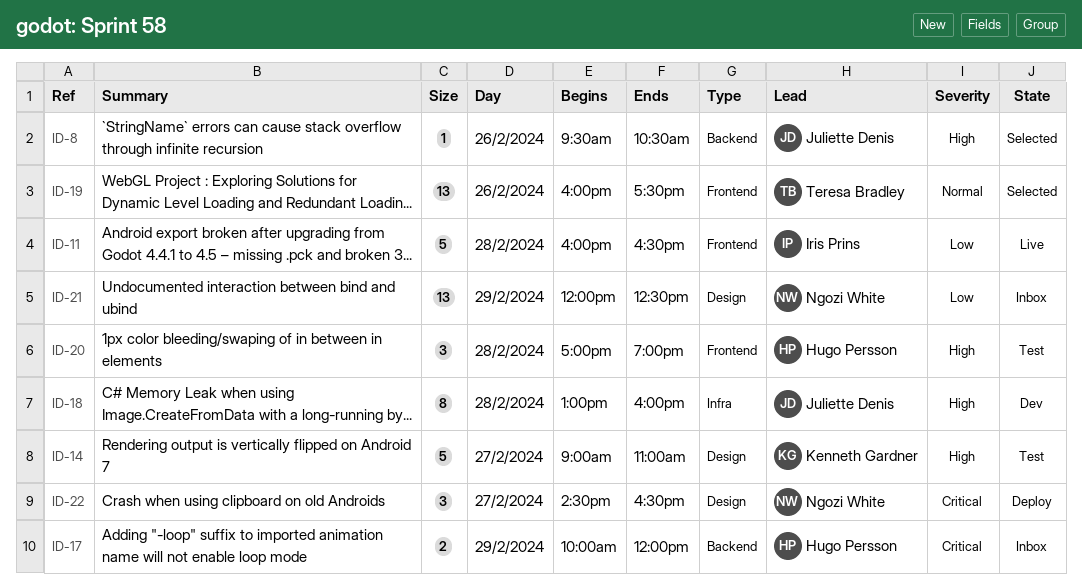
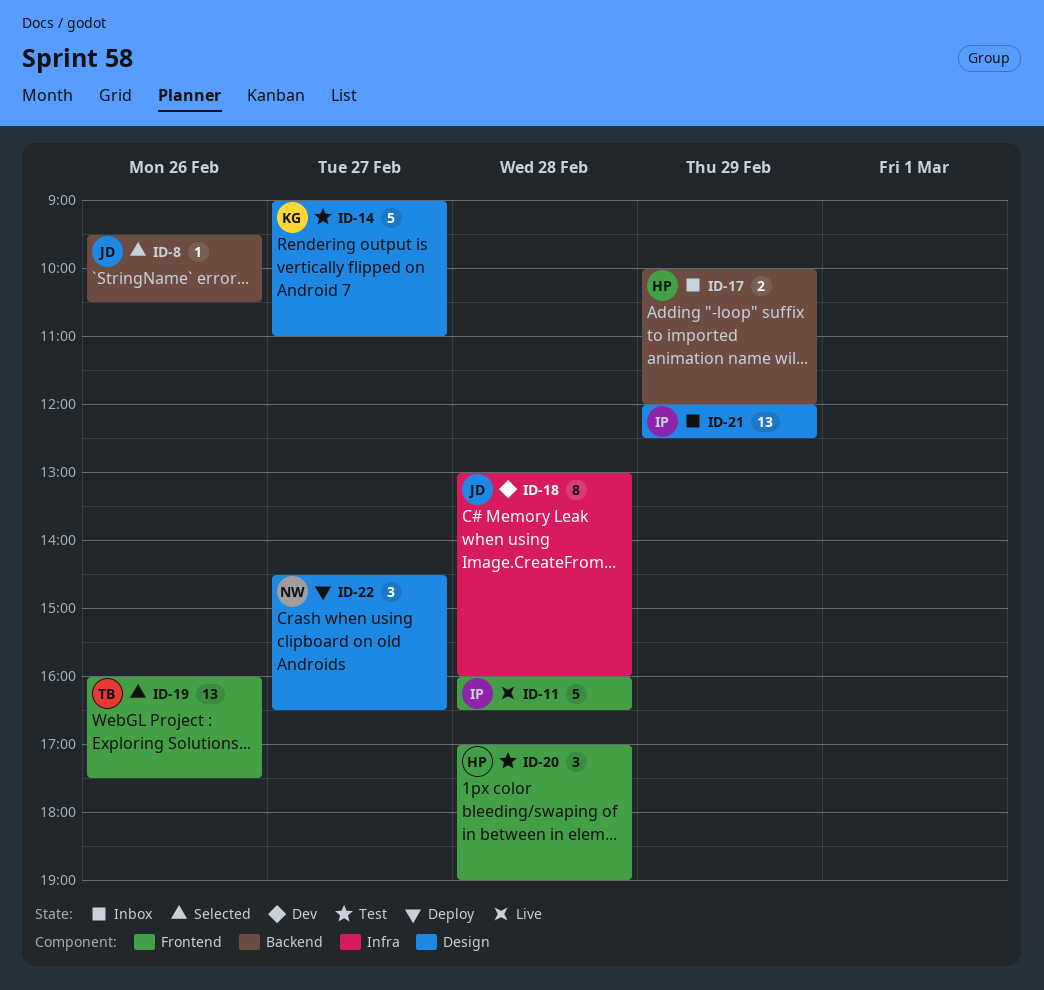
ID-21, owner: Ngozi White -> Iris Prins

